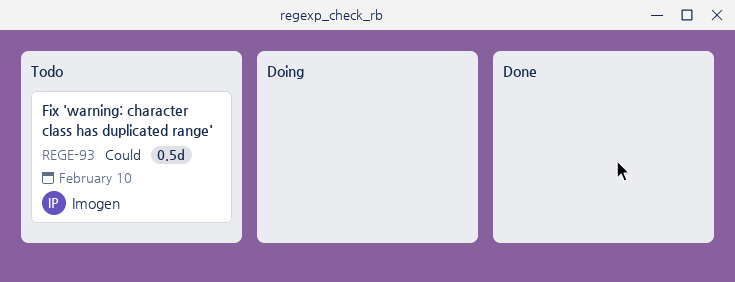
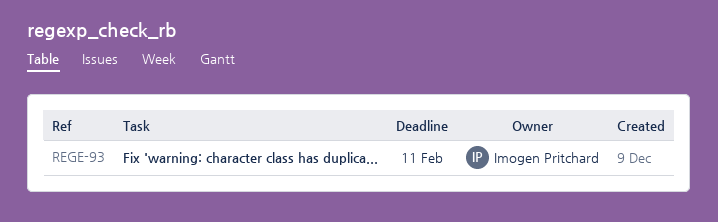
REGE-93, due: Feb 10 -> Feb 11

